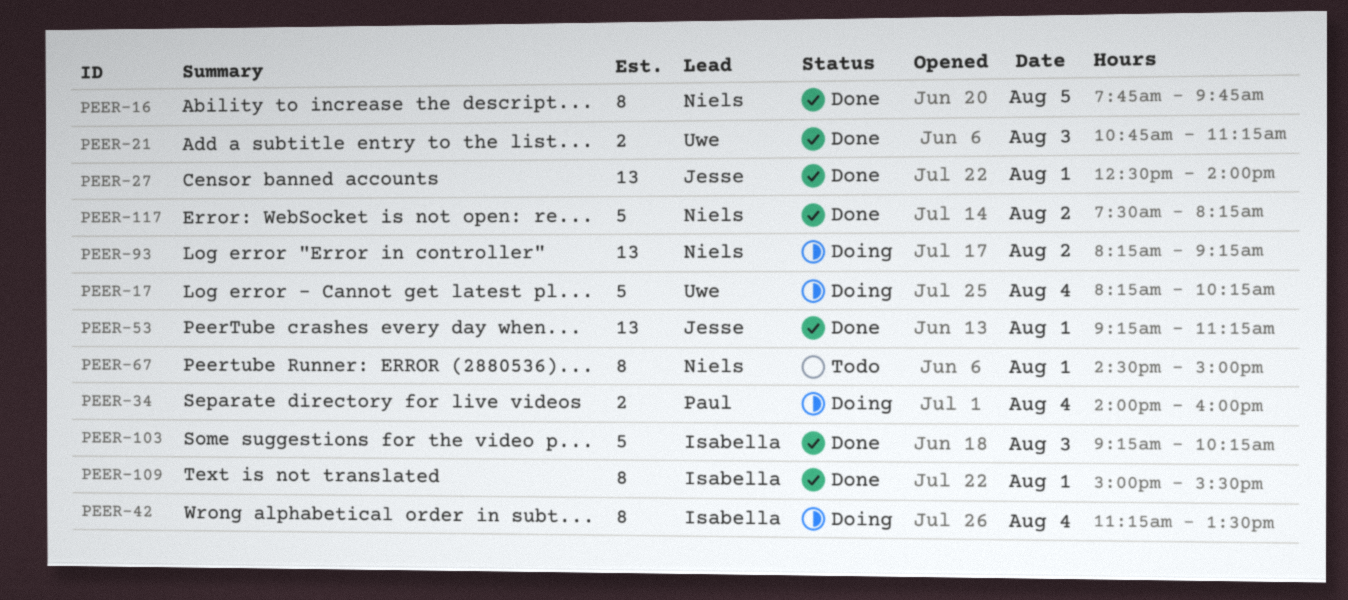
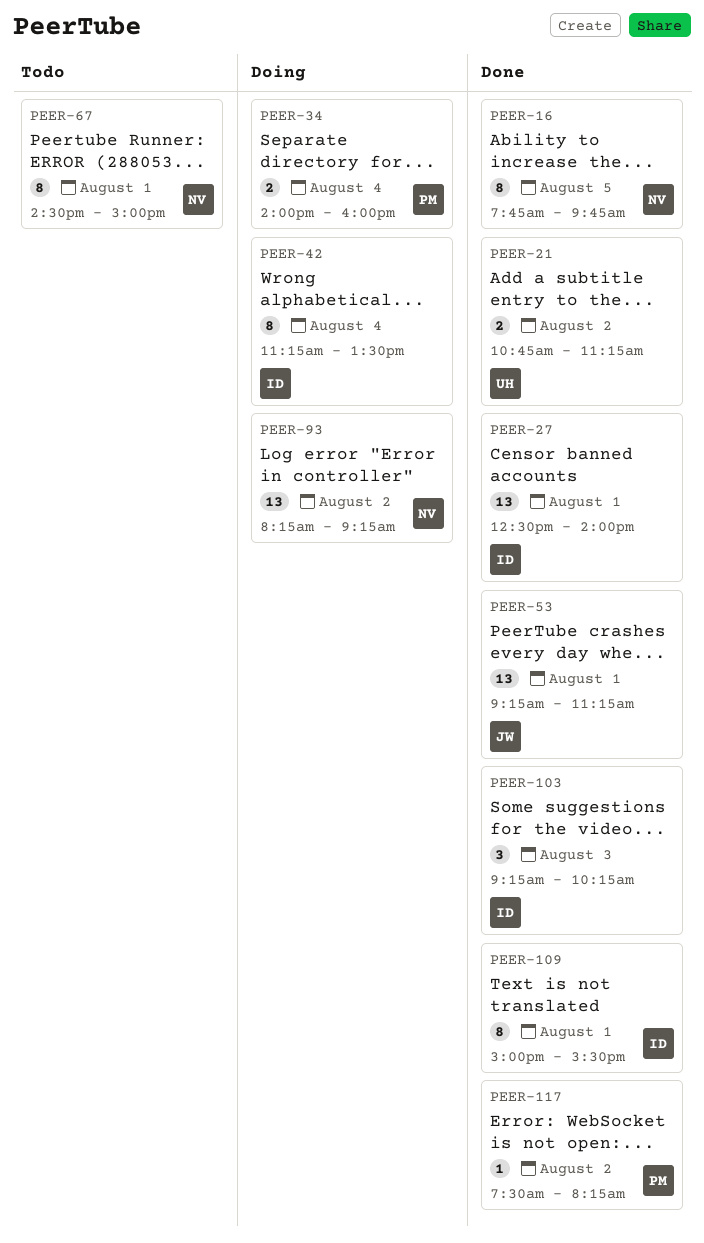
PEER-17: present -> none
PEER-21, day: Aug 3 -> Aug 2
PEER-27, owner: Jesse -> Isabella
PEER-103, estimate: 5 -> 3
PEER-117, owner: Niels -> Paul
PEER-117, estimate: 5 -> 1

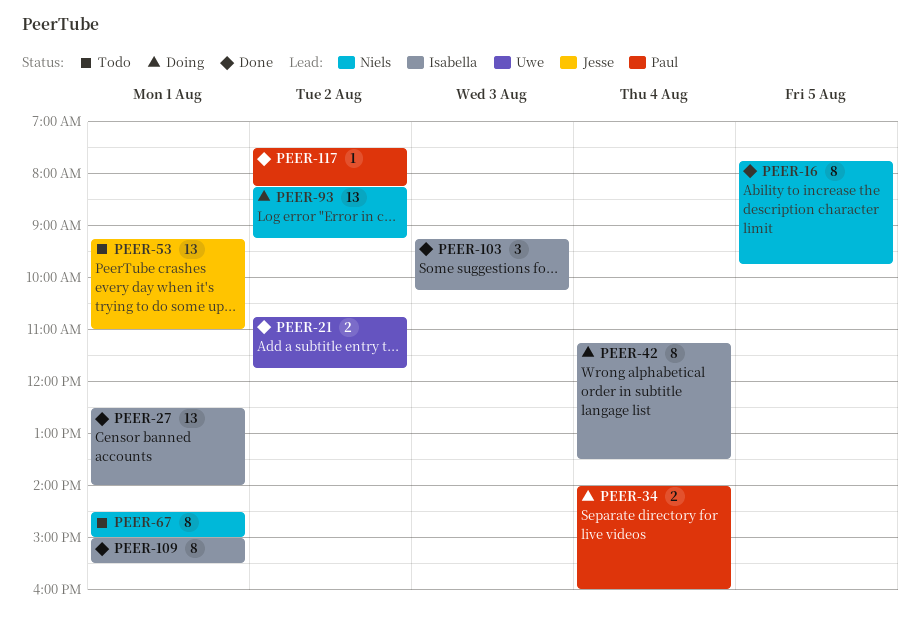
PEER-21, ends: 11:15 -> 11:45
PEER-53, status: Done -> Todo
PEER-53, ends: 11:15 -> 11:00

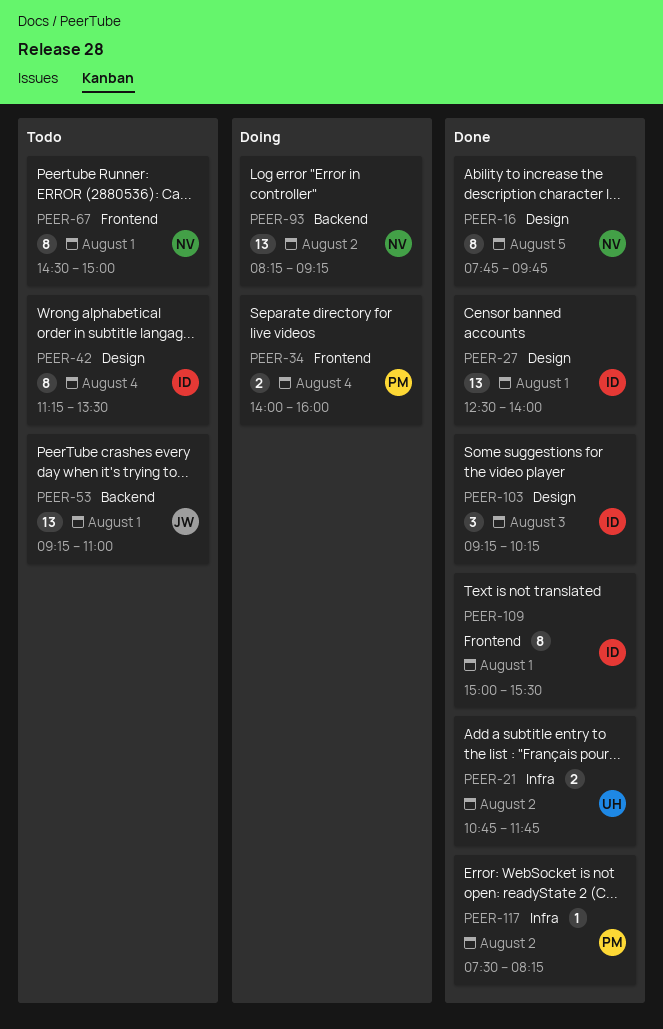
PEER-42, status: Doing -> Todo

